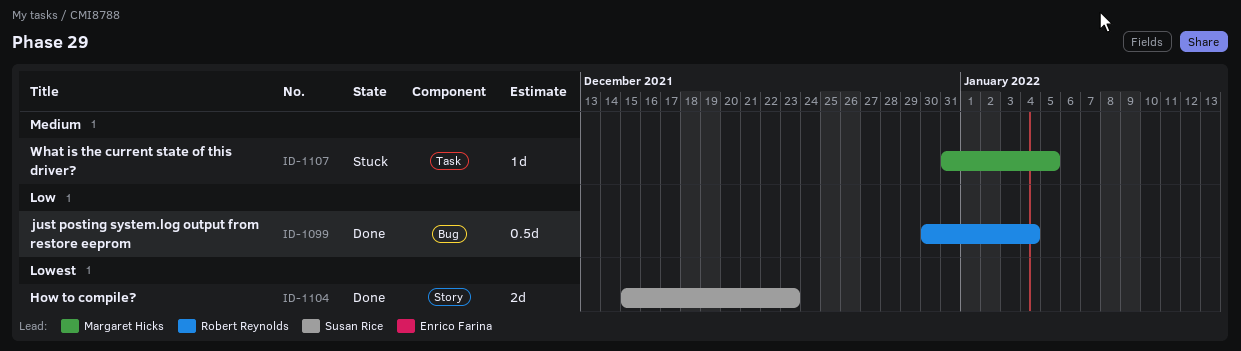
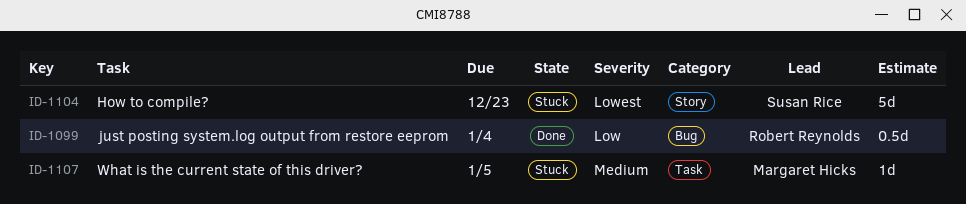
ID-1104, status: Done -> Stuck
ID-1104, estimate: 2d -> 5d

